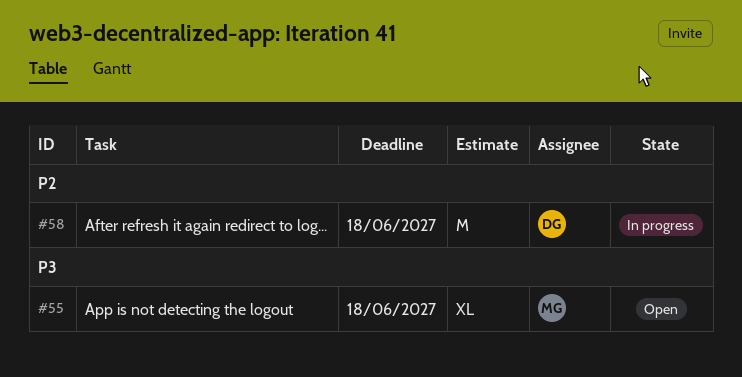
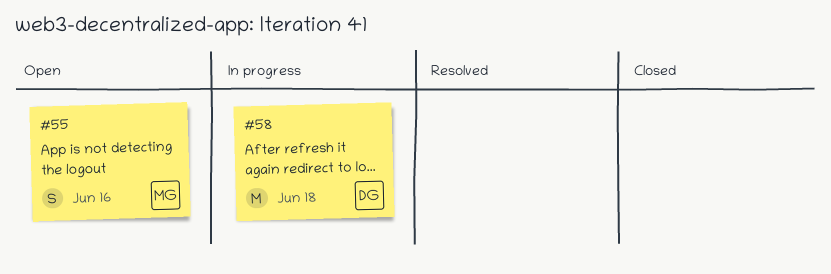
#55, estimate: XL -> S
#55, due: Jun 18 -> Jun 16

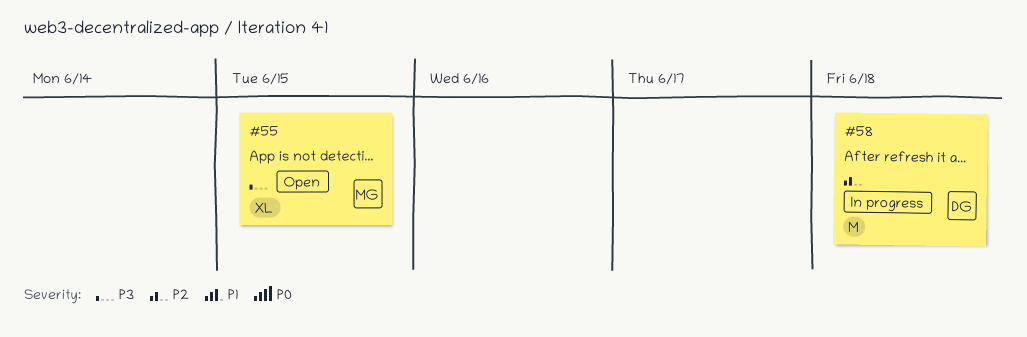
#55, estimate: S -> XL
#55, due: Jun 16 -> Jun 15

